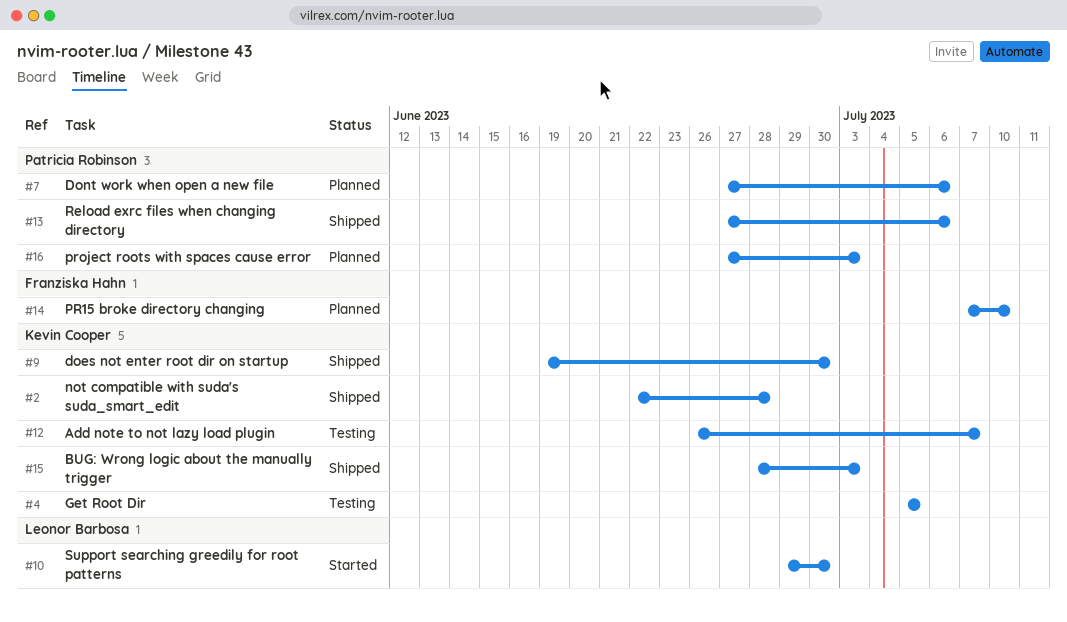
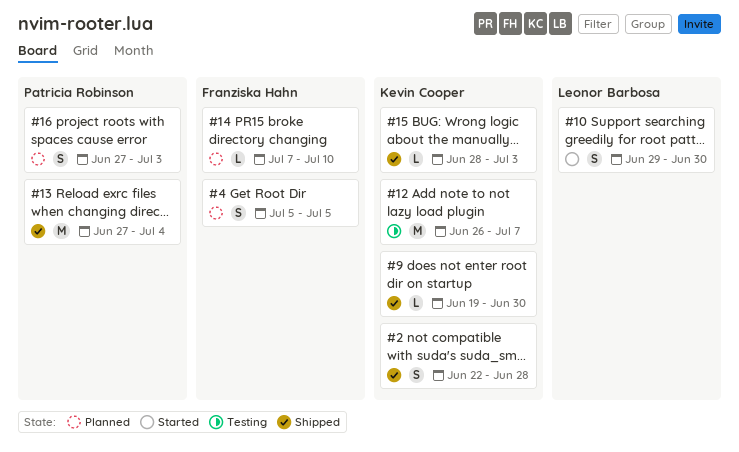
#4, status: Testing -> Planned
#4, owner: Kevin Cooper -> Franziska Hahn
#7: present -> none
#13, due: Jul 6 -> Jul 4

